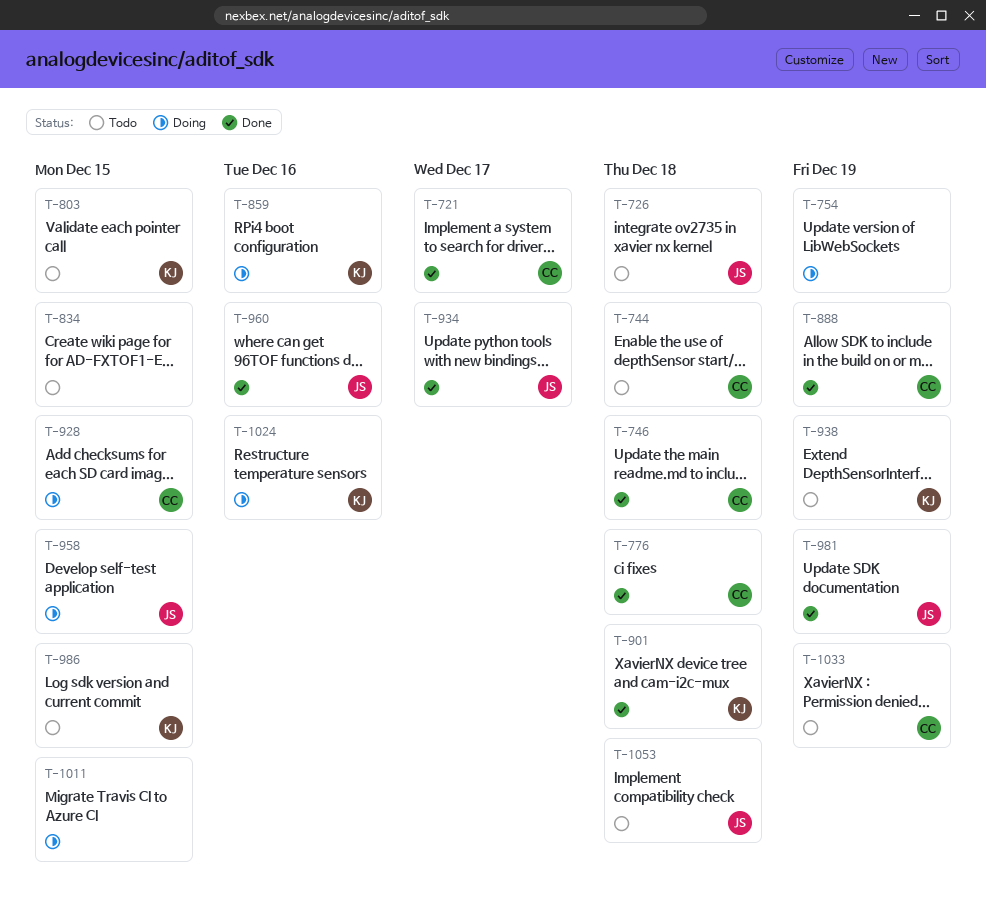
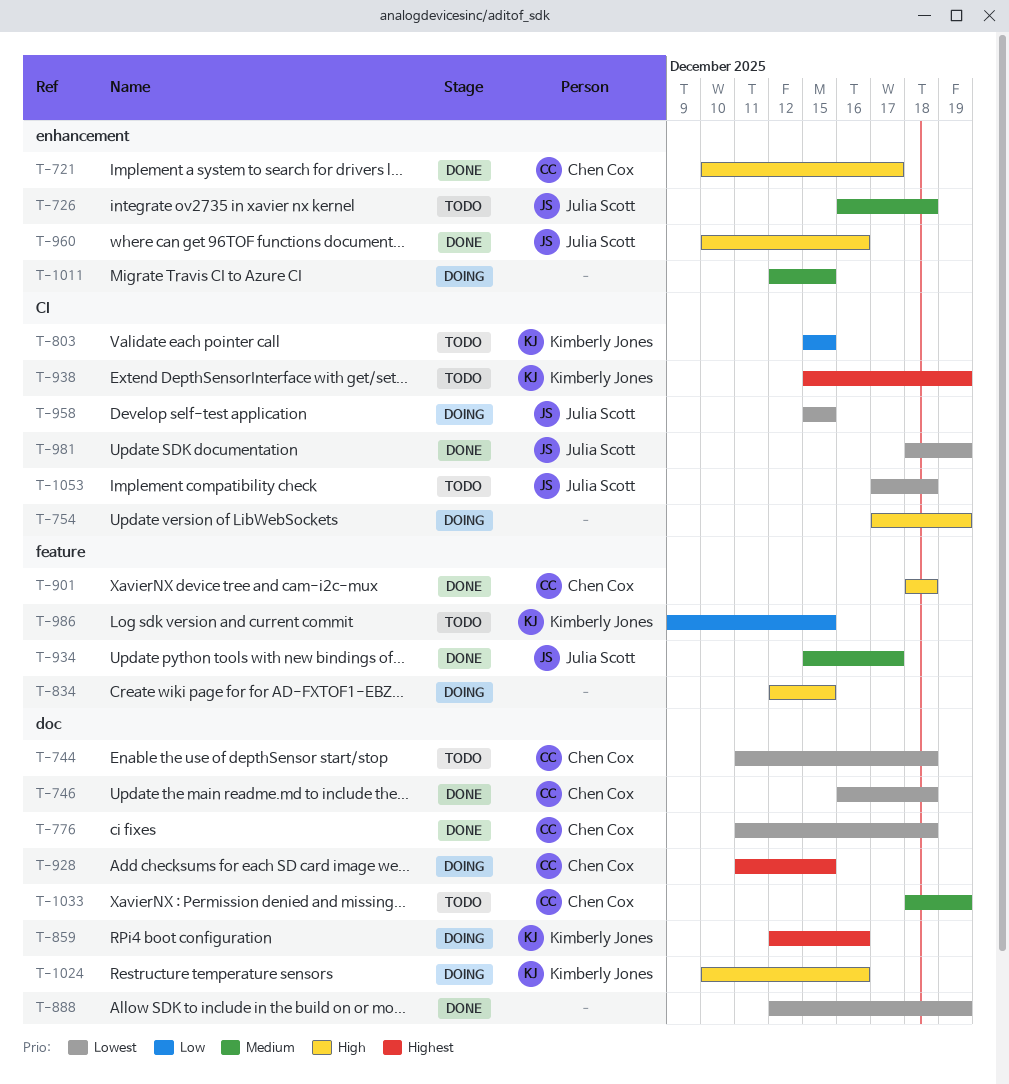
T-834, status: Todo -> Doing
T-888, owner: Chen Cox -> none
T-901, owner: Kimberly Jones -> Chen Cox

